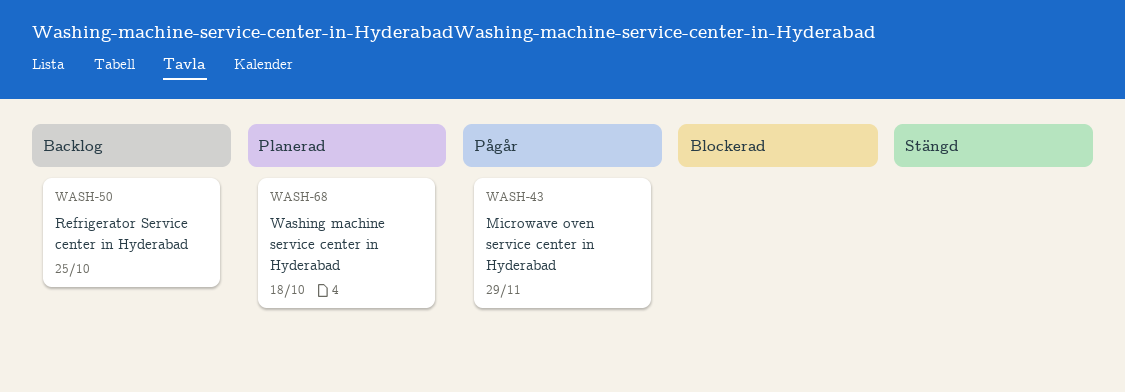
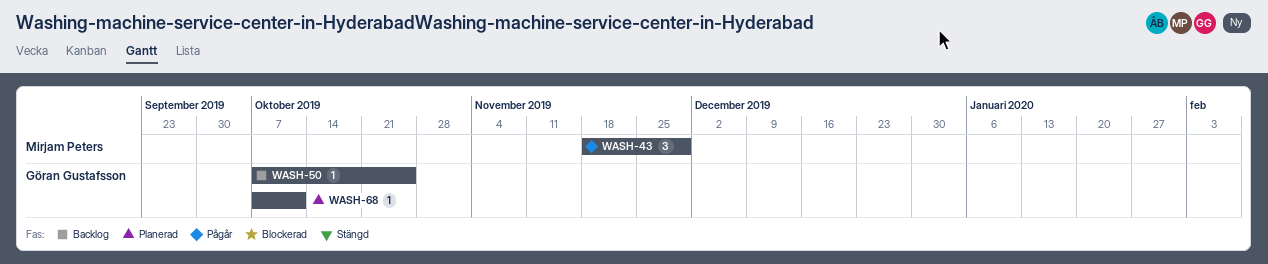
WASH-68, due: Oct 18 -> Oct 11

